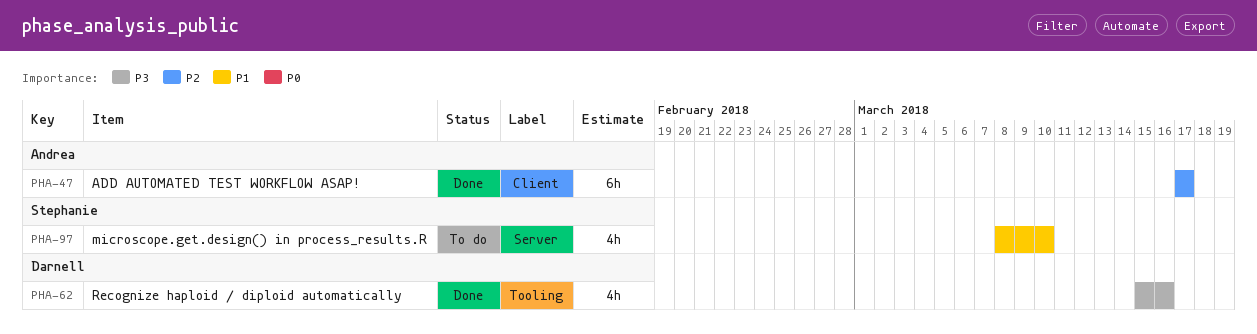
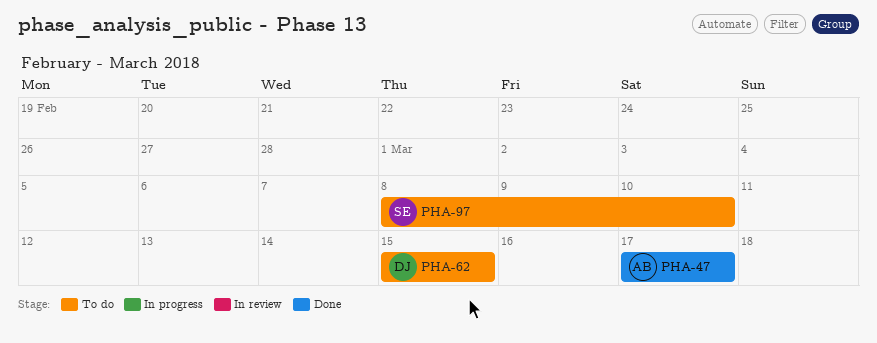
PHA-62, status: Done -> To do
PHA-62, due: Mar 16 -> Mar 15

